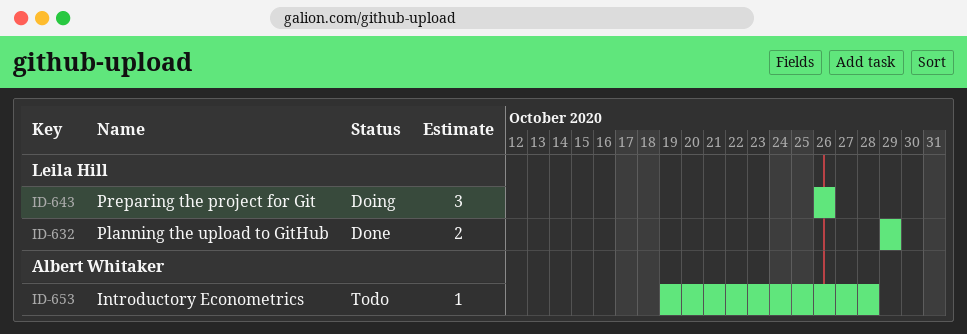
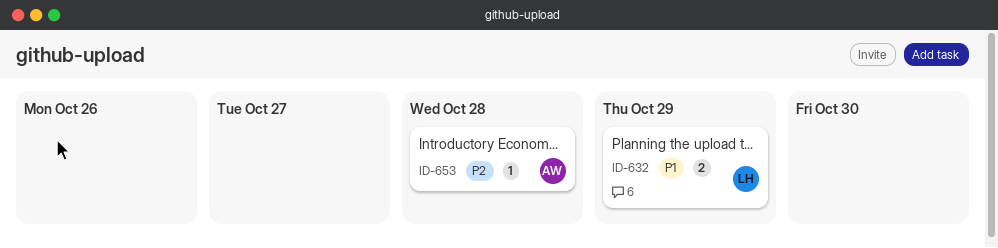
ID-643: present -> none

